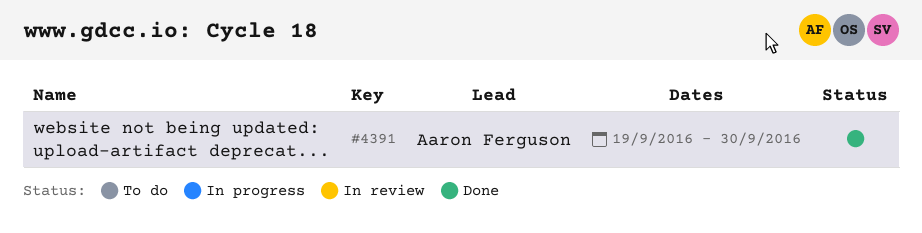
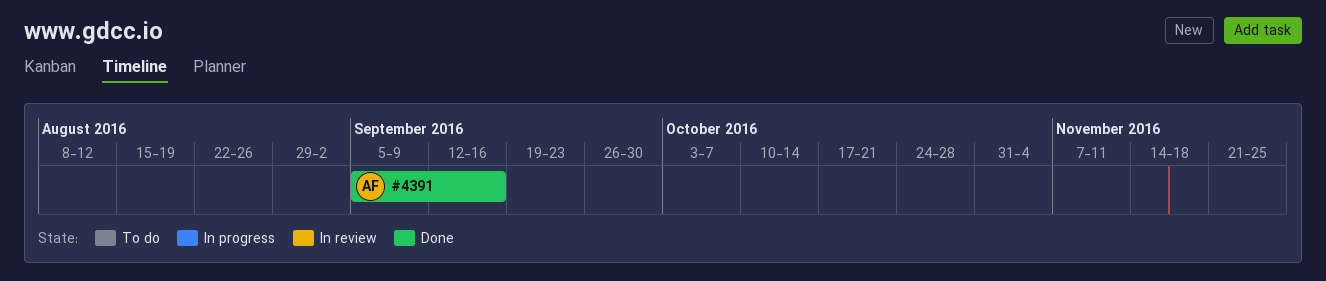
#4391, start: Sep 19 -> Sep 5
#4391, due: Sep 30 -> Sep 16

